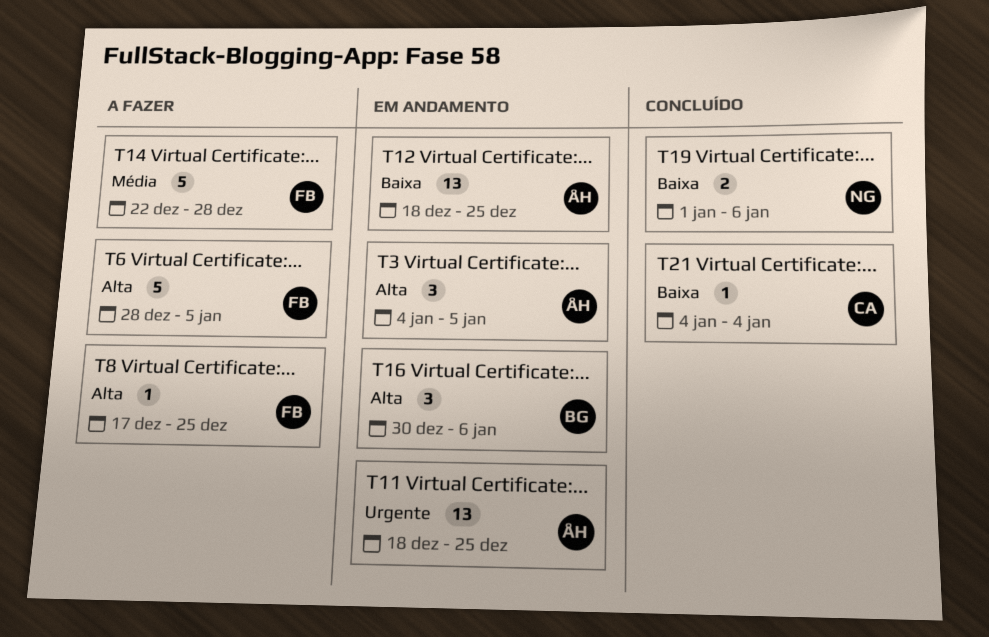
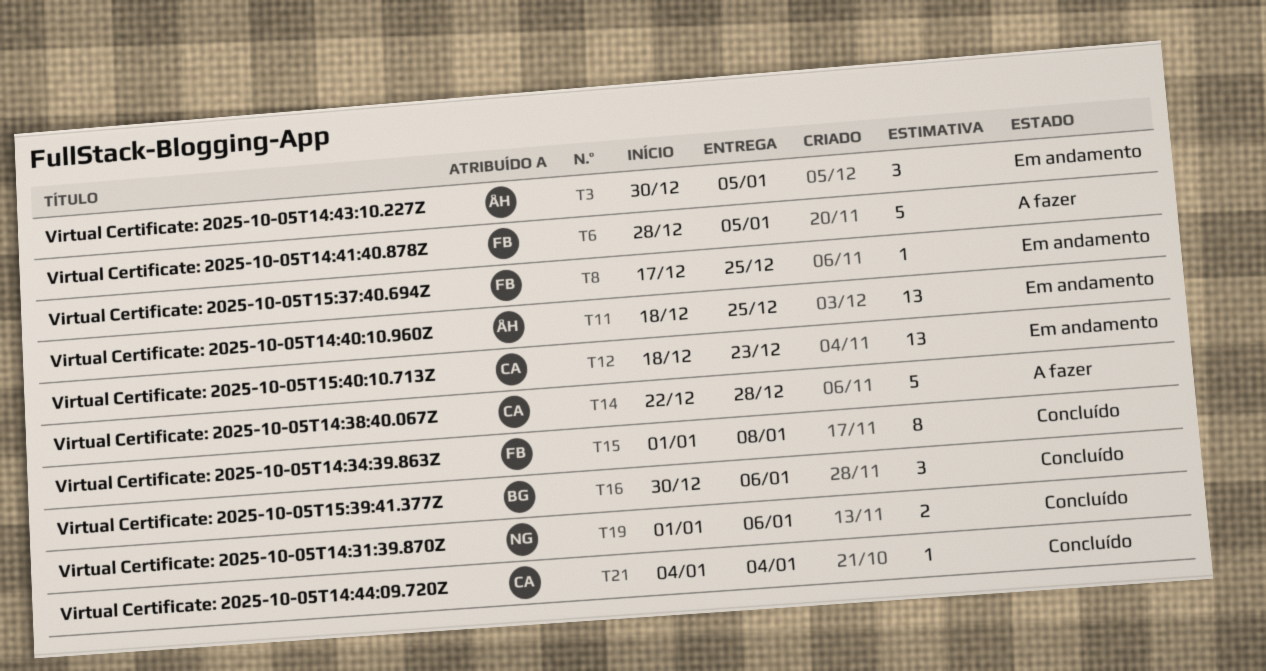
T3, start: Jan 4 -> Dec 30
T8, status: A fazer -> Em andamento
T12, owner: ÅH -> CA
T12, due: Dec 25 -> Dec 23
T14, owner: FB -> CA
T15: none -> present
T16, status: Em andamento -> Concluído

